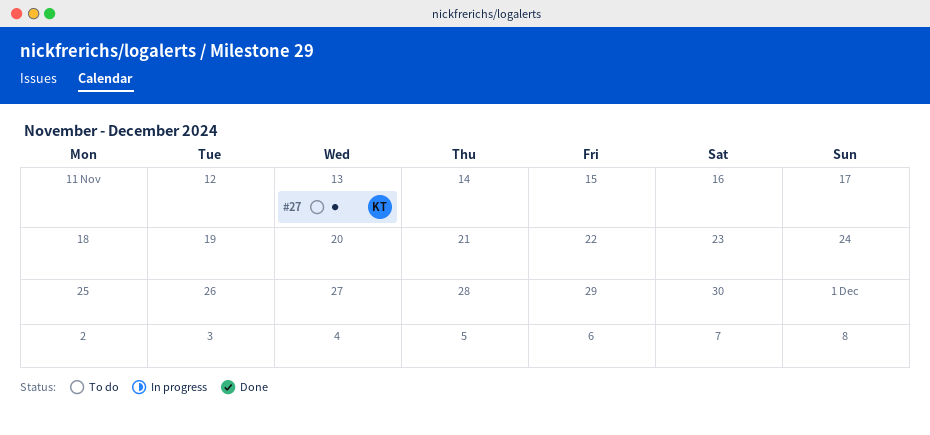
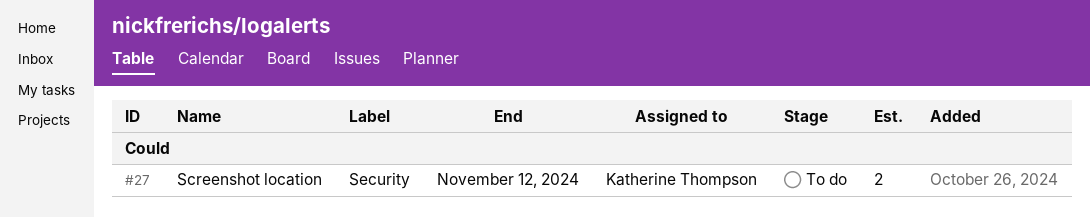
#27, estimate: 1 -> 2
#27, due: Nov 13 -> Nov 12

